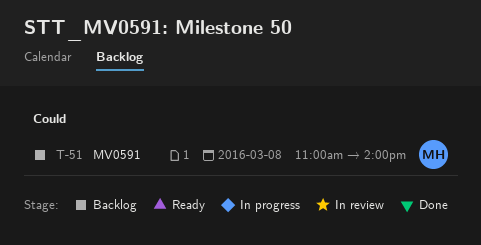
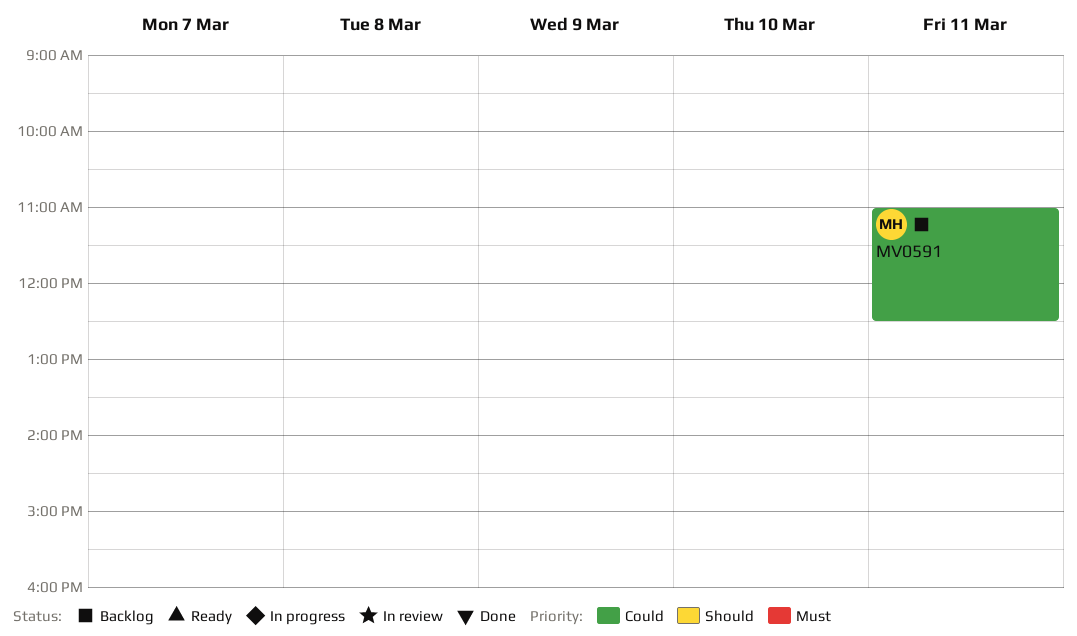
MV0591, day: Mar 8 -> Mar 11
MV0591, ends: 14:00 -> 12:30

